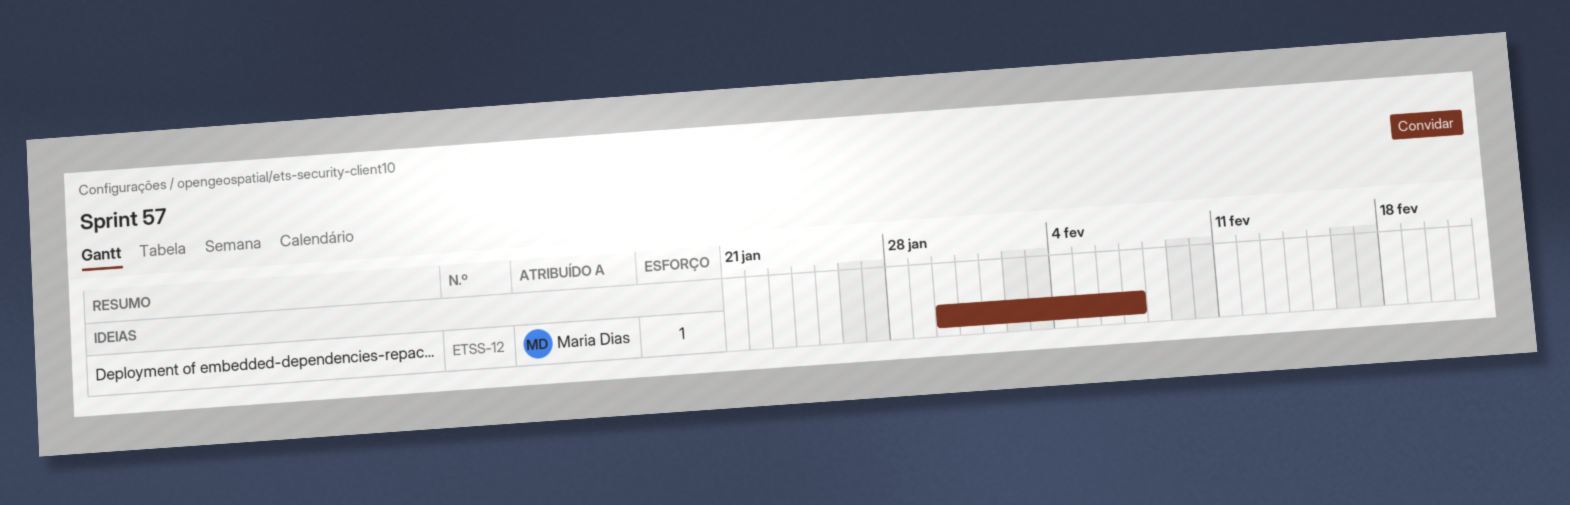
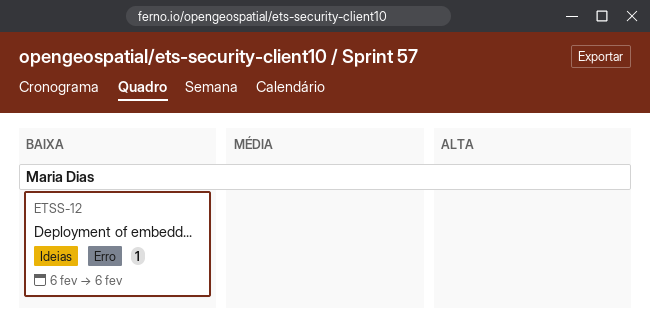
ETSS-12, start: Jan 30 -> Feb 6
ETSS-12, due: Feb 7 -> Feb 6

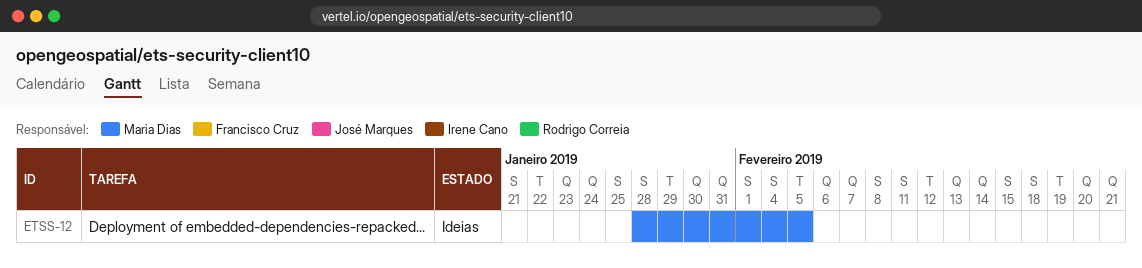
ETSS-12, start: Feb 6 -> Jan 28
ETSS-12, due: Feb 6 -> Feb 5

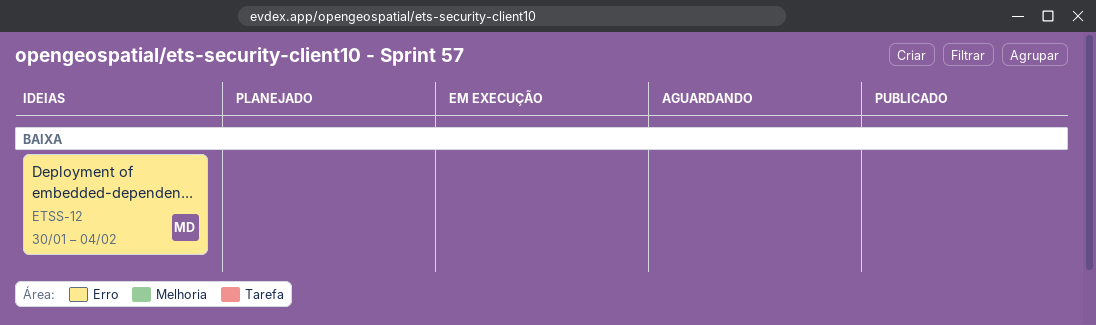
ETSS-12, start: Jan 28 -> Jan 30
ETSS-12, due: Feb 5 -> Feb 4

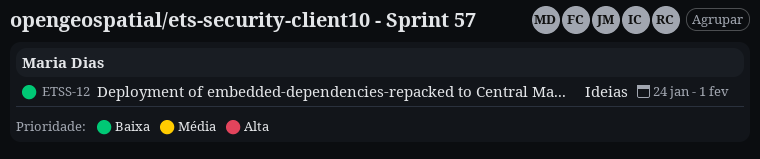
ETSS-12, start: Jan 30 -> Jan 24
ETSS-12, due: Feb 4 -> Feb 1

